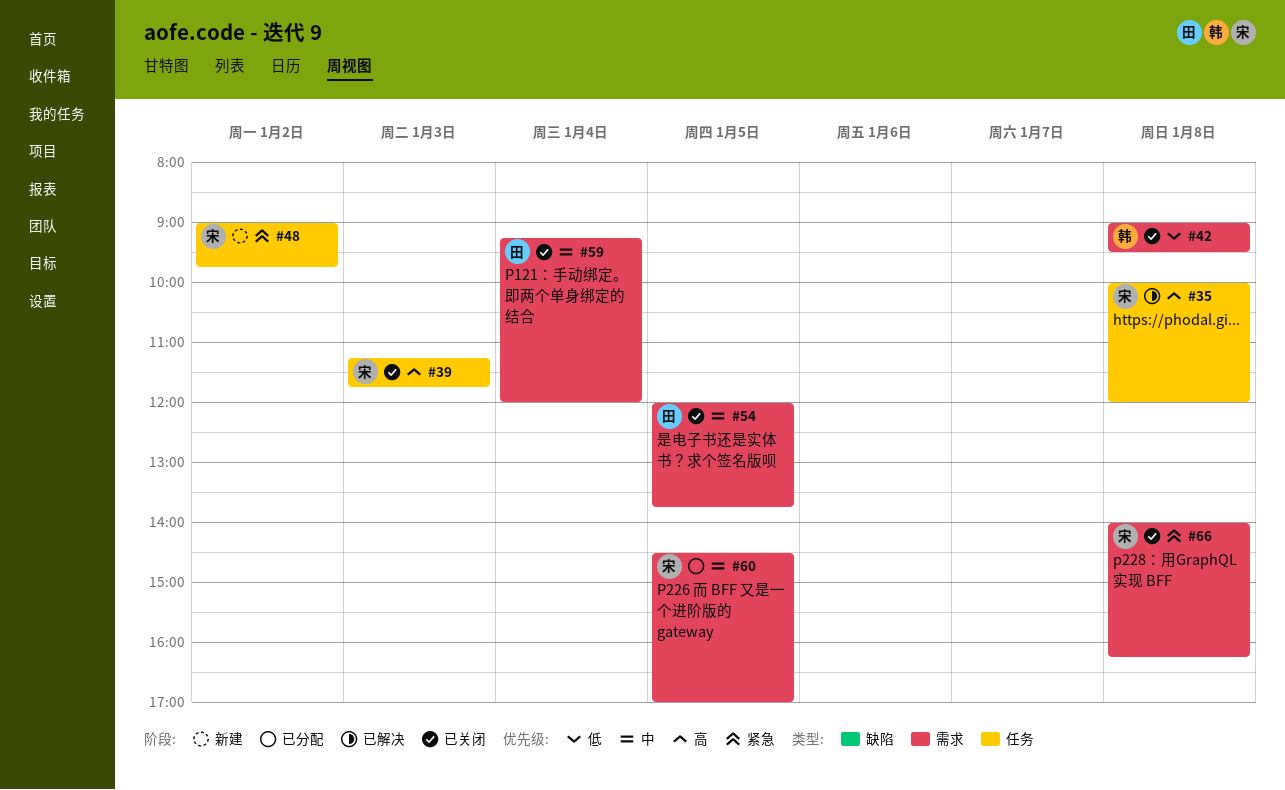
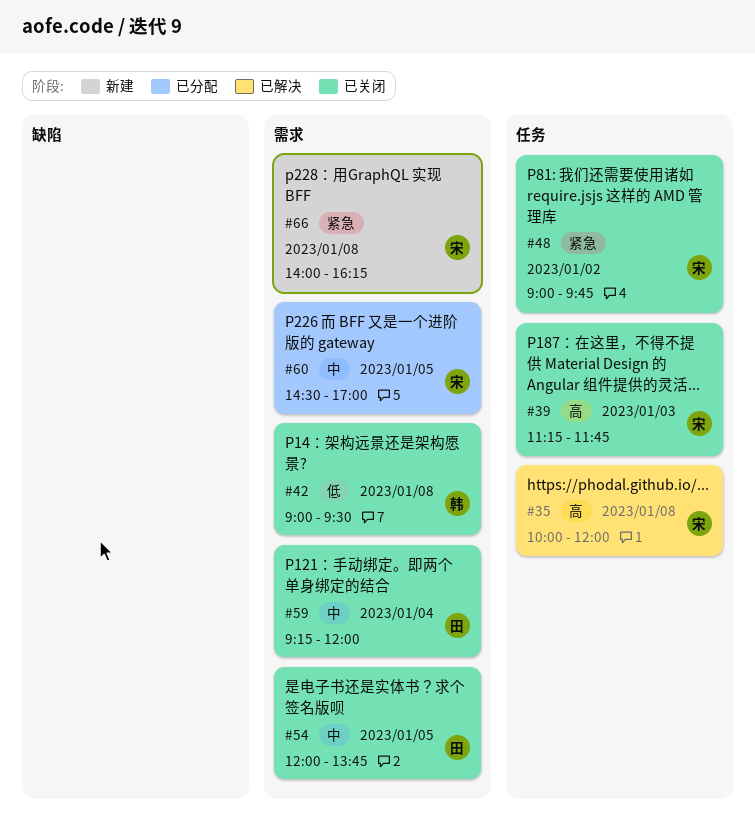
#48, status: 新建 -> 已关闭
#66, status: 已关闭 -> 新建

